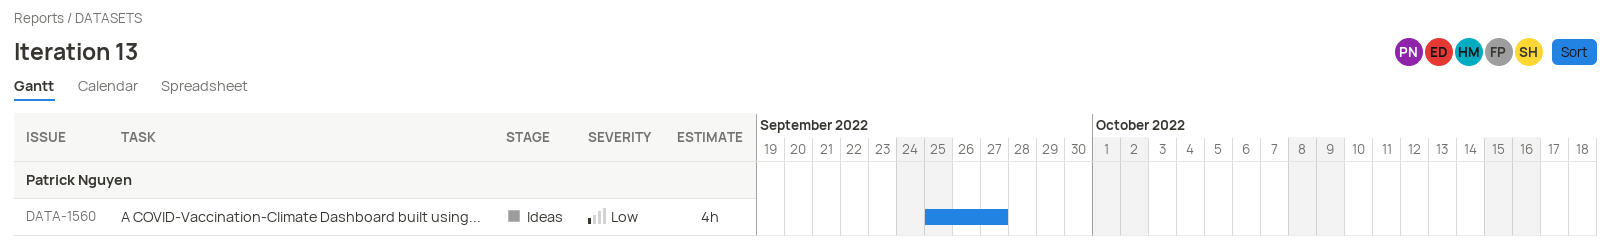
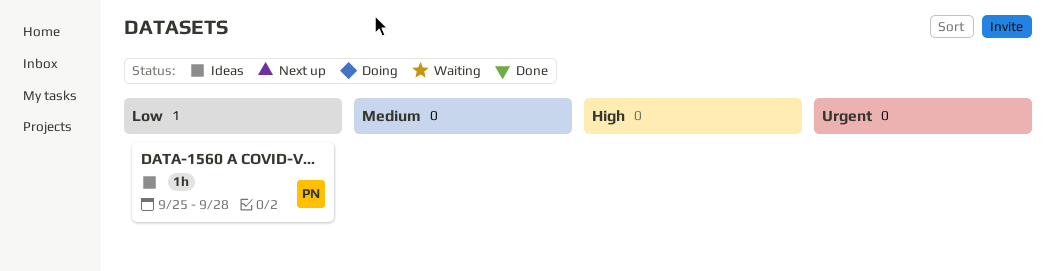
DATA-1560, estimate: 4h -> 1h
DATA-1560, due: Sep 27 -> Sep 28

